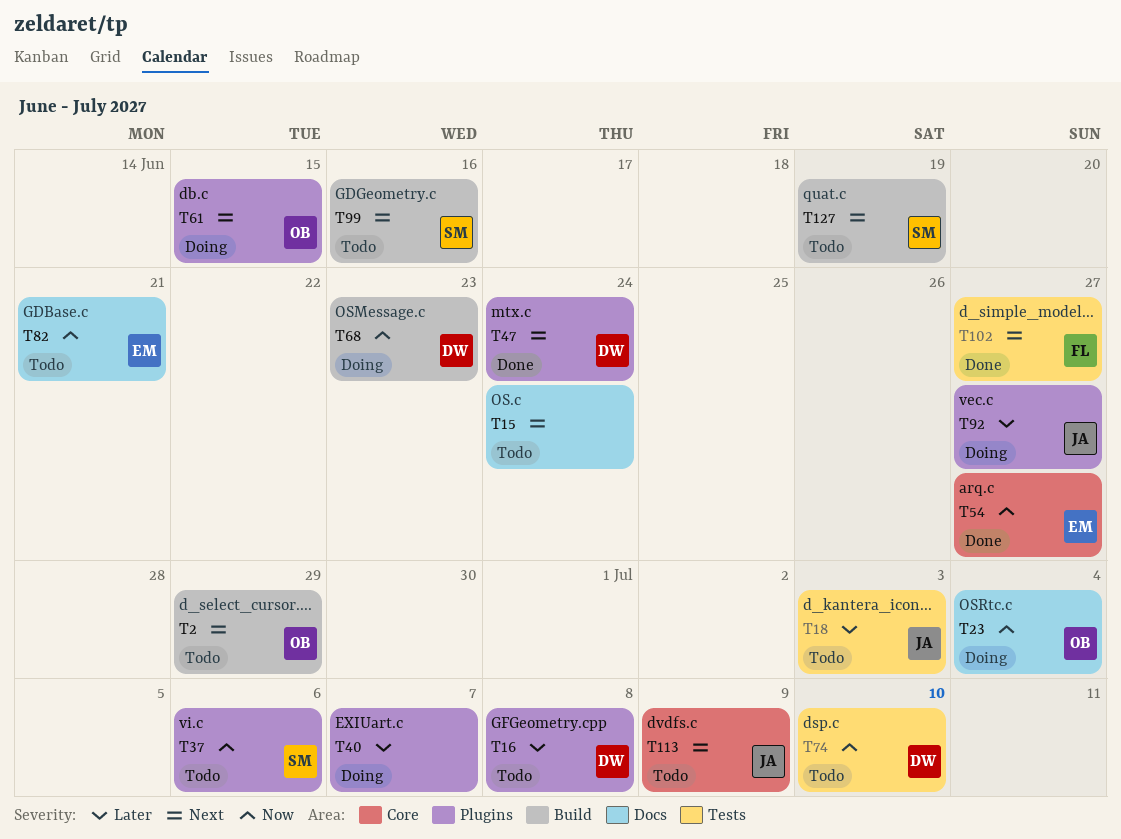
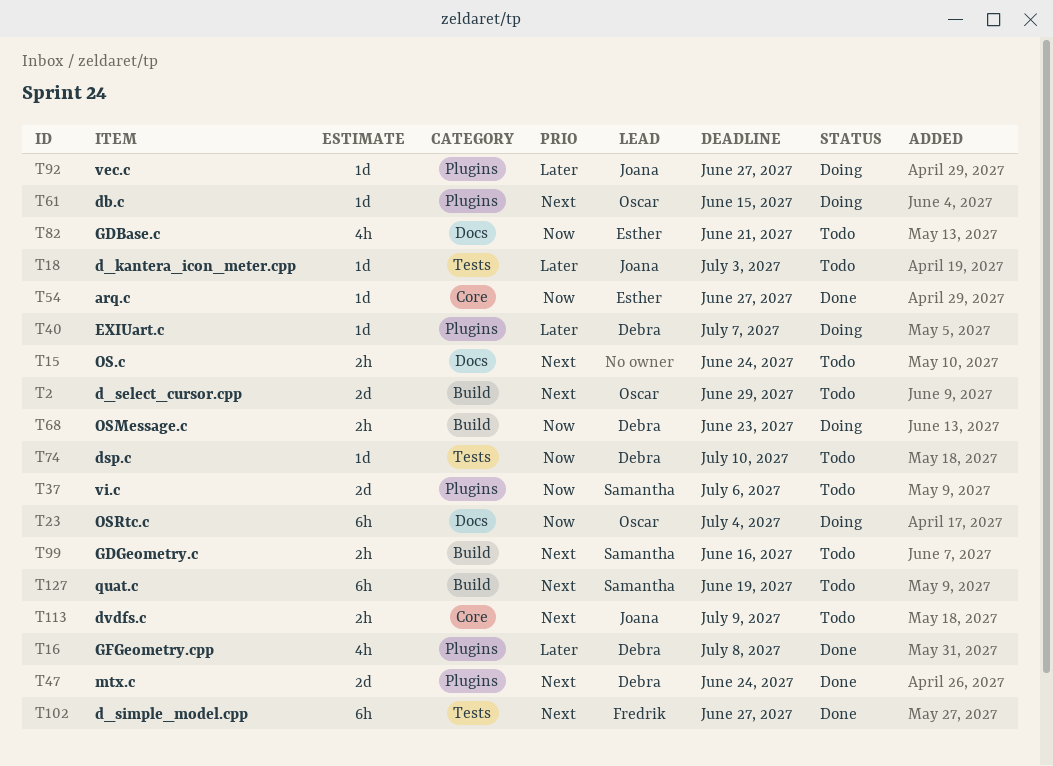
T16, status: Todo -> Done
T40, owner: none -> Debra

